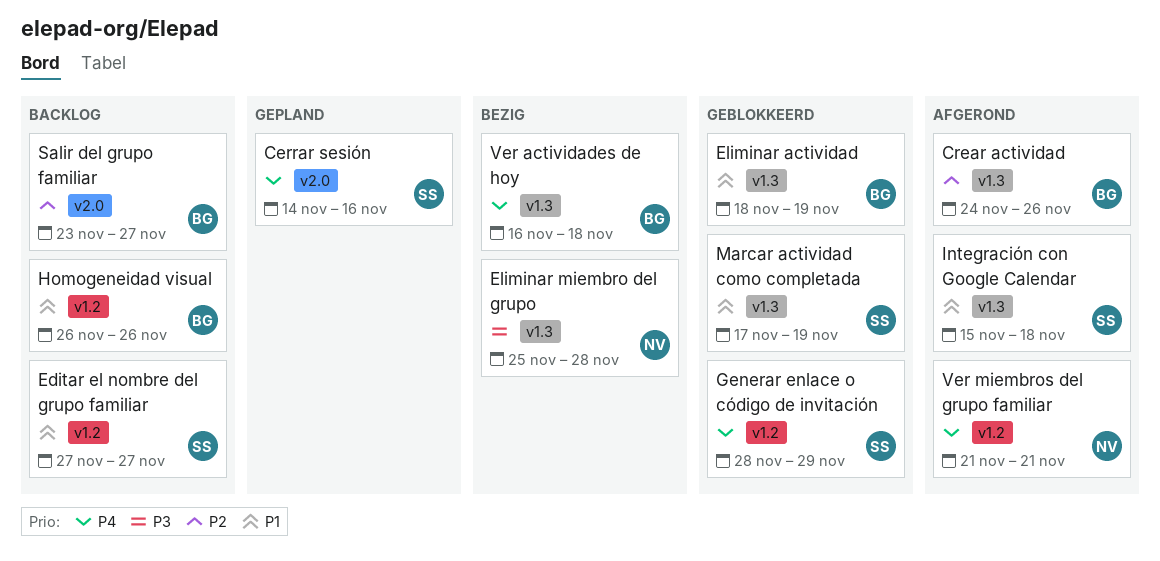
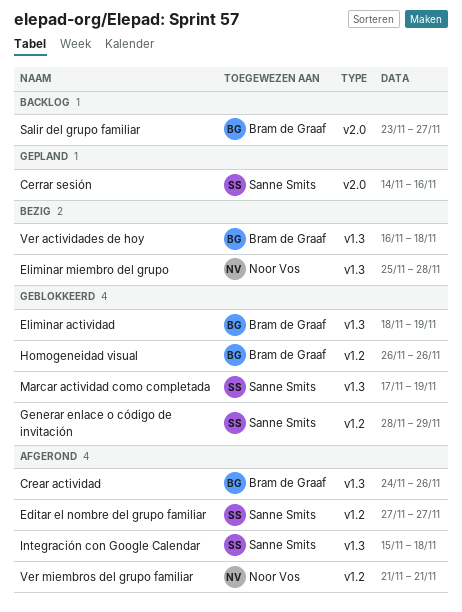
Editar el nombre del grupo familiar, status: Backlog -> Afgerond
Homogeneidad visual, status: Backlog -> Geblokkeerd

